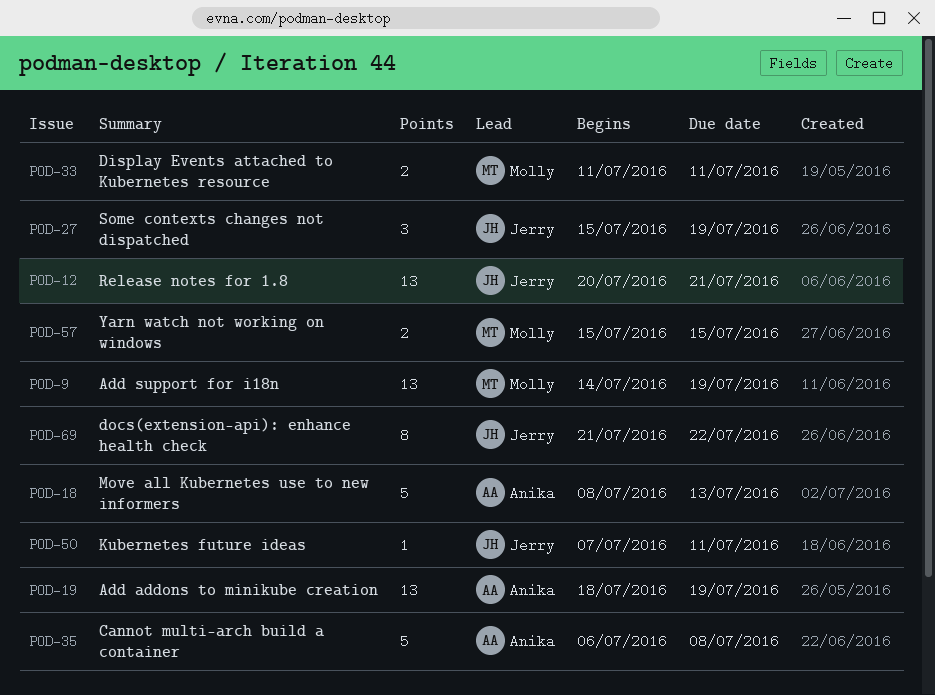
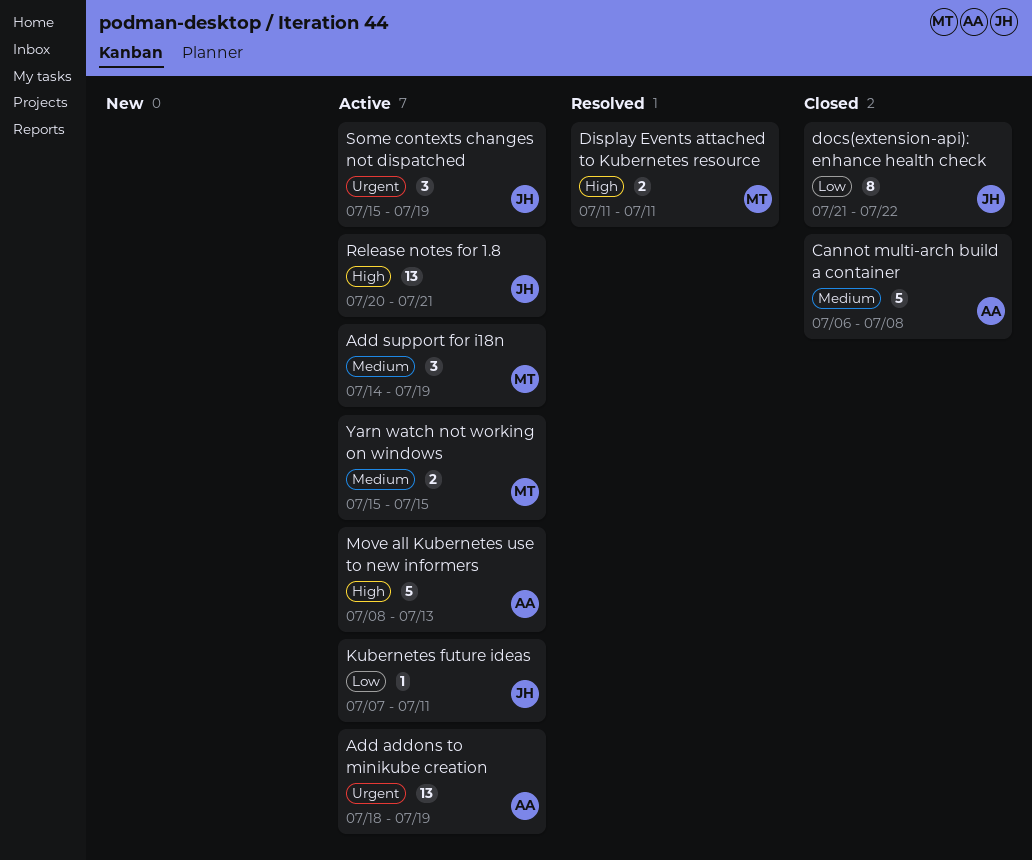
Add support for i18n, estimate: 13 -> 3

